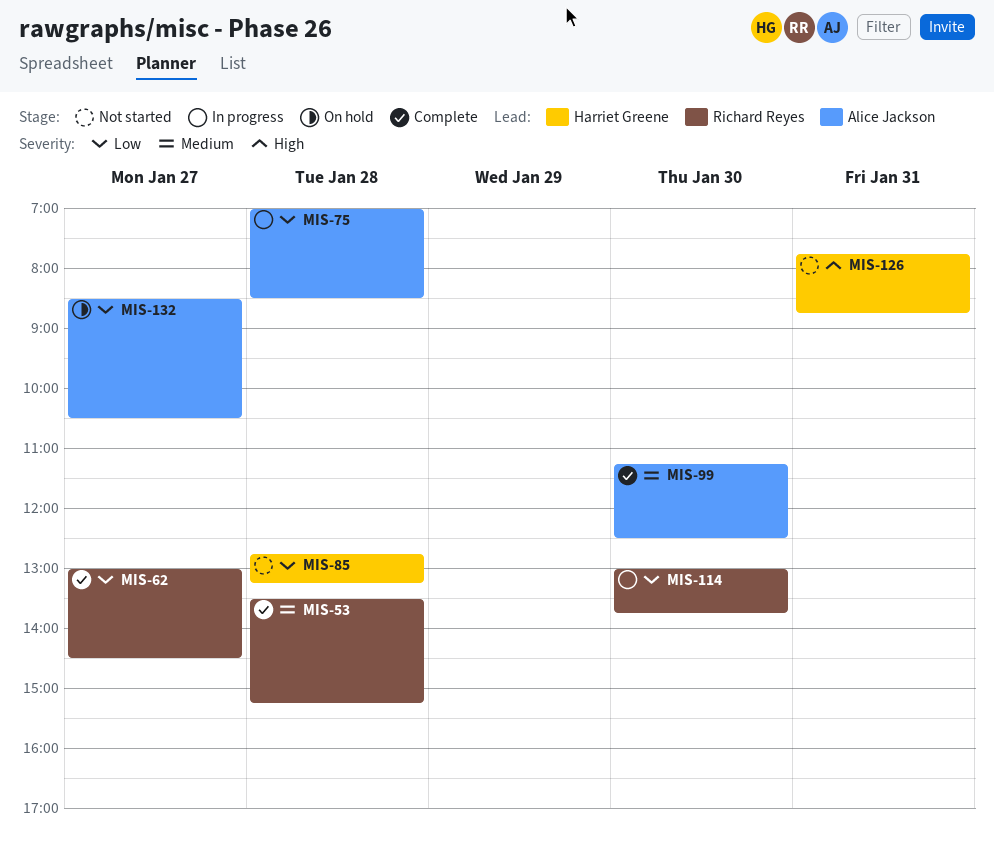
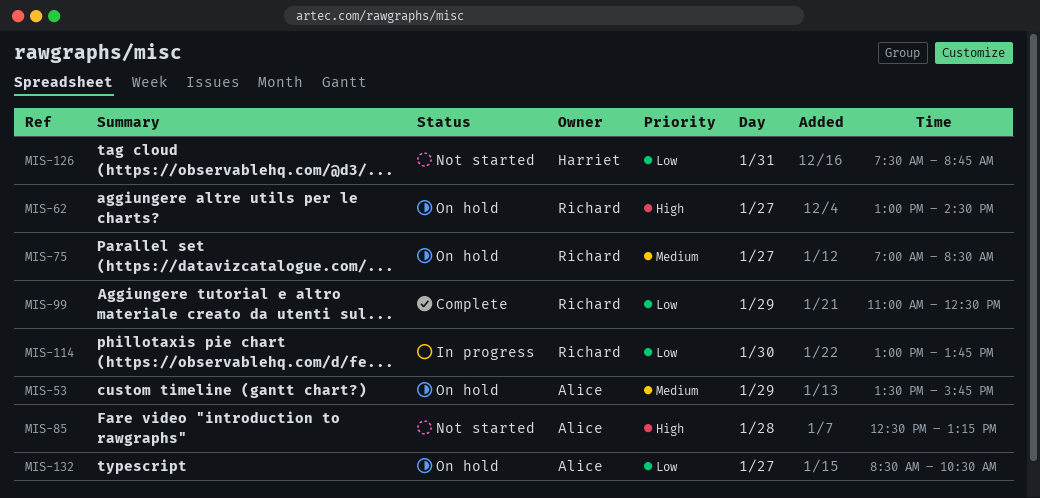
MIS-53, status: Complete -> On hold
MIS-53, owner: Richard Reyes -> Alice Jackson
MIS-53, day: Jan 28 -> Jan 29
MIS-53, ends: 15:15 -> 15:45
MIS-62, status: Complete -> On hold
MIS-62, priority: Low -> High
MIS-75, status: In progress -> On hold
MIS-75, owner: Alice Jackson -> Richard Reyes
MIS-75, priority: Low -> Medium
MIS-75, day: Jan 28 -> Jan 27
MIS-85, owner: Harriet Greene -> Alice Jackson
MIS-85, priority: Low -> High
MIS-85, begins: 12:45 -> 12:30
MIS-99, owner: Alice Jackson -> Richard Reyes
MIS-99, priority: Medium -> Low
MIS-99, day: Jan 30 -> Jan 29
MIS-99, begins: 11:15 -> 11:00
MIS-126, priority: High -> Low
MIS-126, begins: 07:45 -> 07:30

